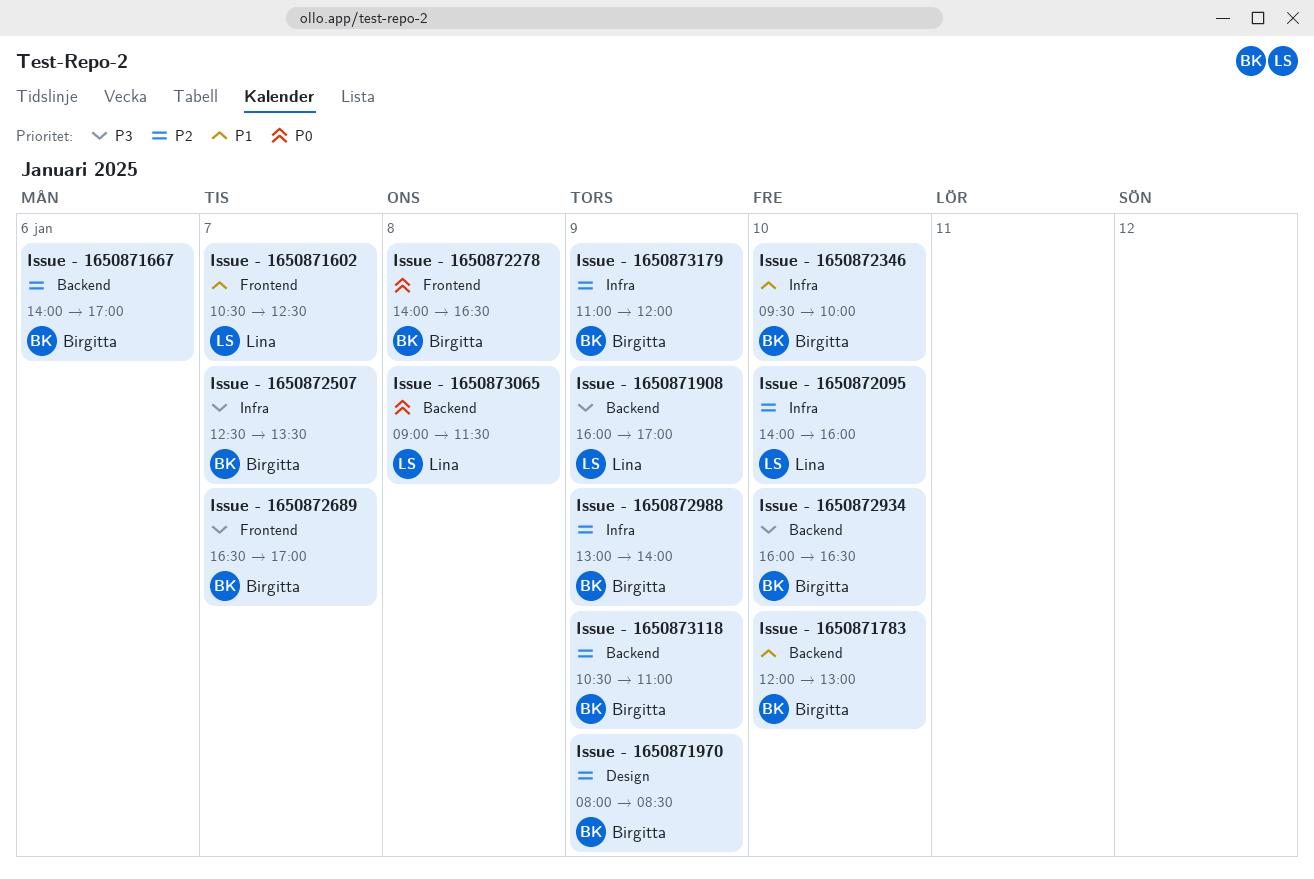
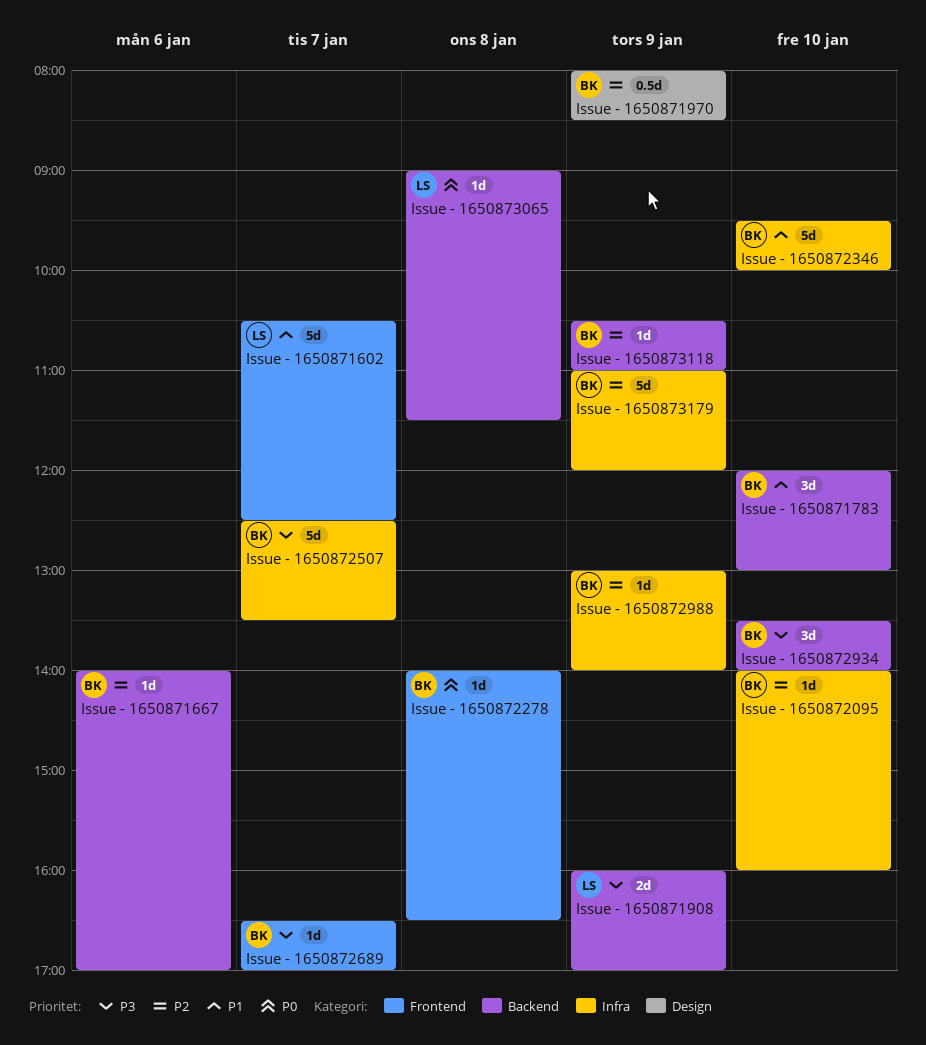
Issue - 1650872095, owner: Lina -> Birgitta
Issue - 1650872934, begins: 16:00 -> 13:30
Issue - 1650872934, ends: 16:30 -> 14:00

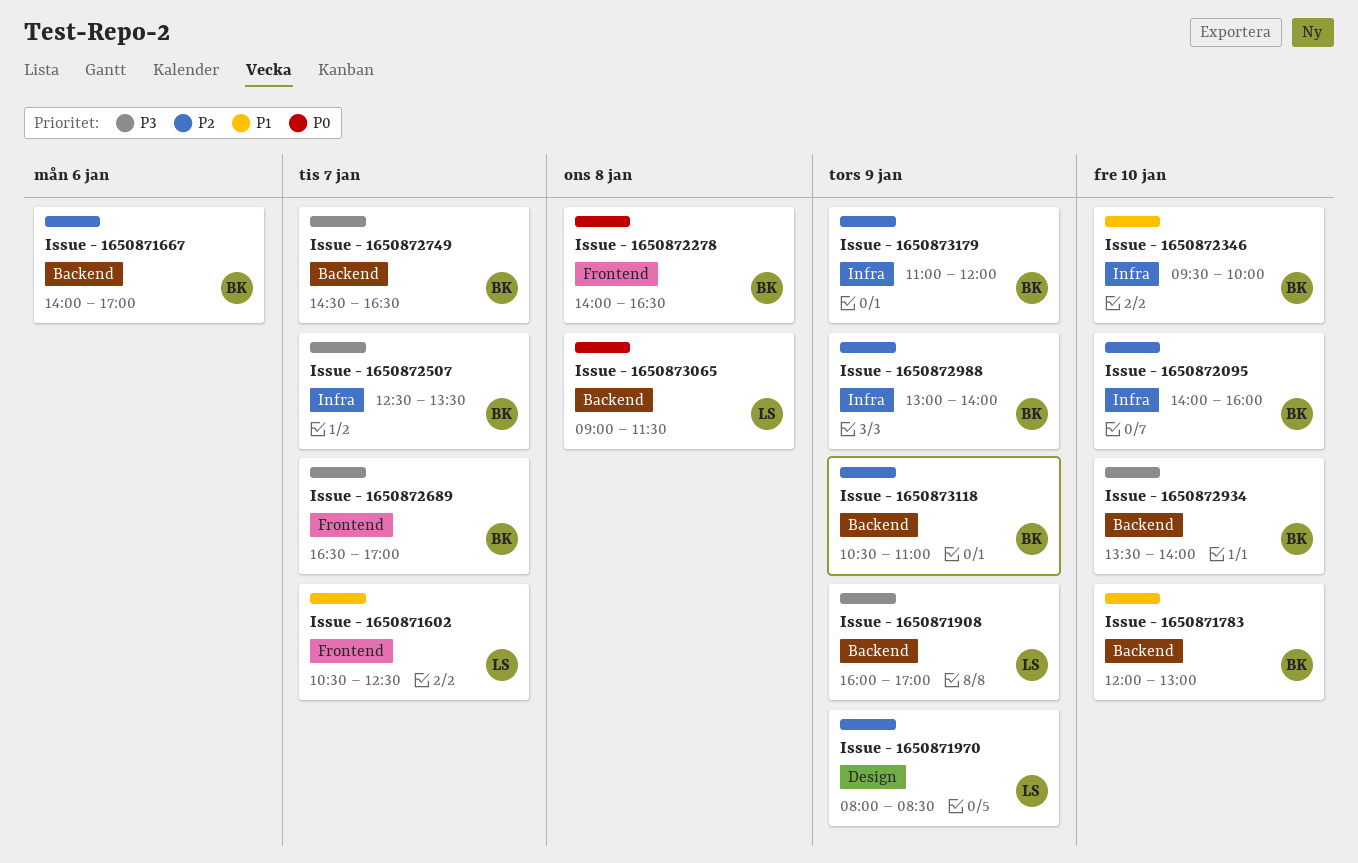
Issue - 1650871970, owner: BK -> LS
Issue - 1650872749: none -> present

